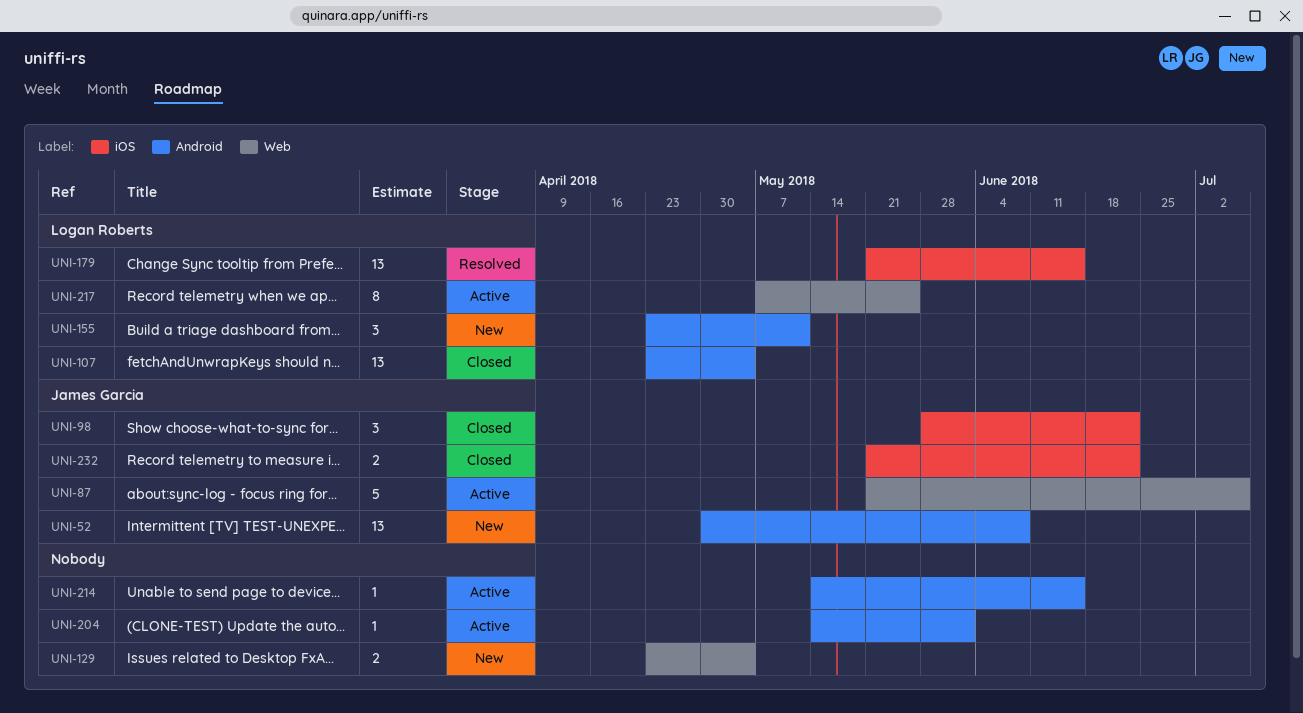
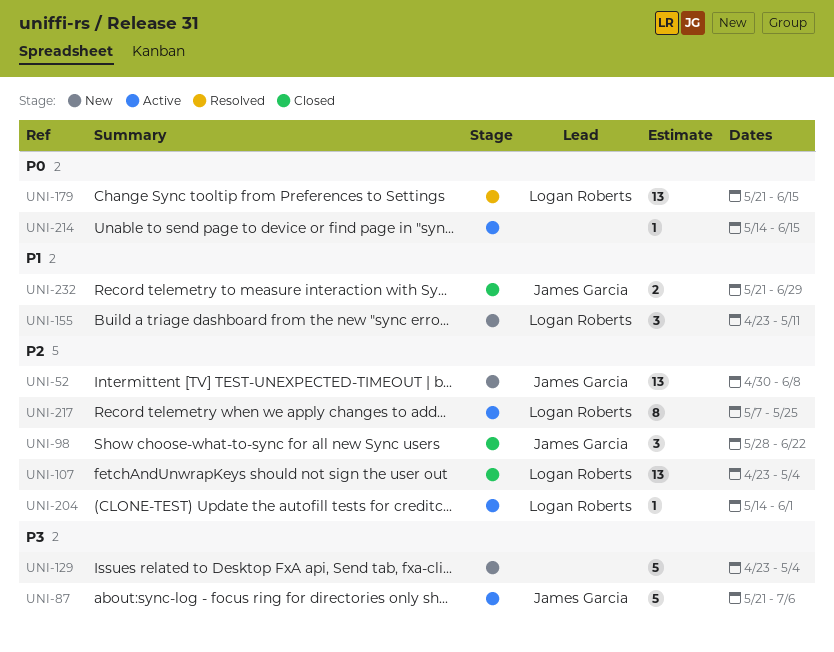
UNI-129, estimate: 2 -> 5
UNI-204, owner: none -> Logan Roberts
UNI-232, due: Jun 22 -> Jun 29

